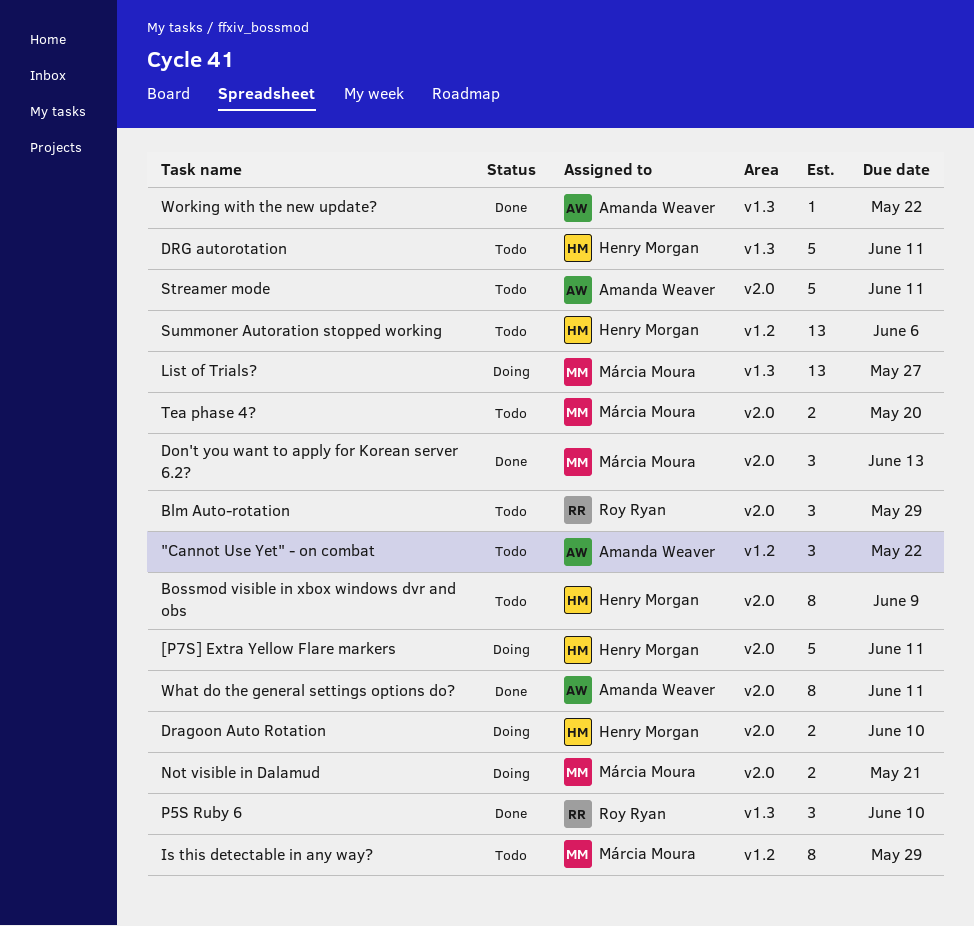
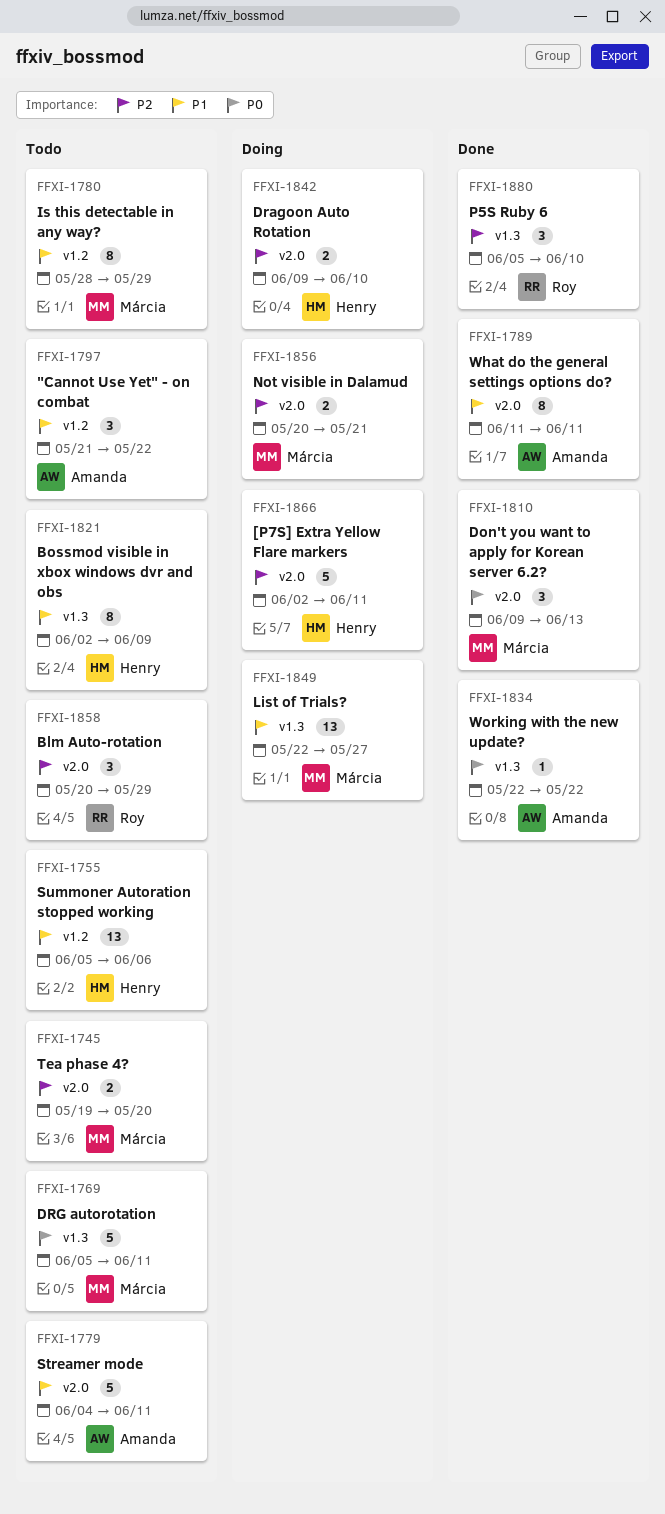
Bossmod visible in xbox windows dvr and obs, label: v2.0 -> v1.3
DRG autorotation, owner: Henry Morgan -> Márcia Moura

